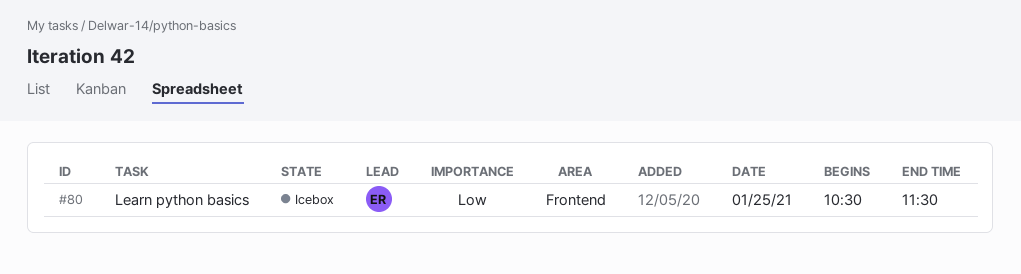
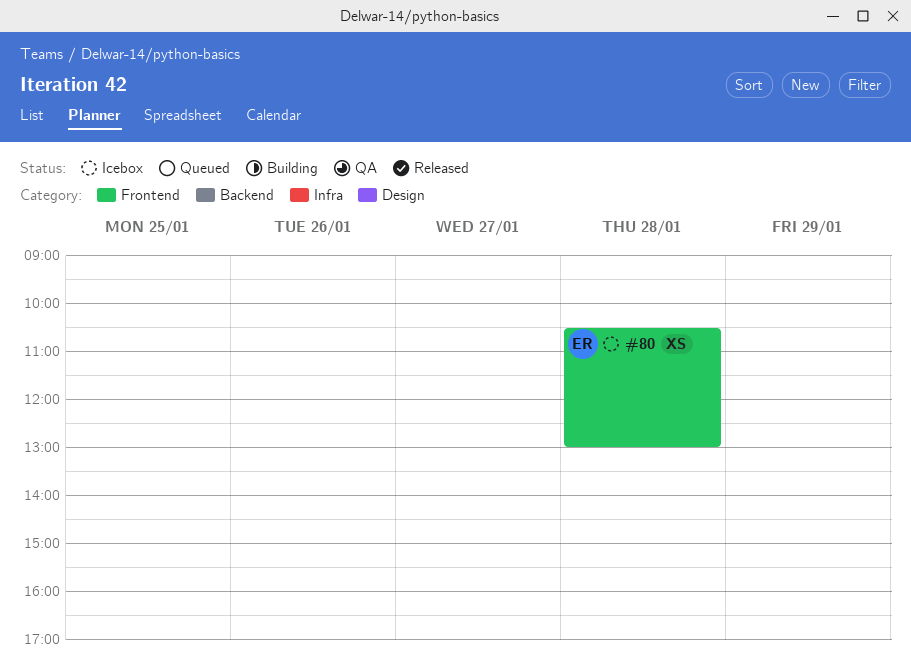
#80, day: Jan 25 -> Jan 28
#80, ends: 11:30 -> 13:00

